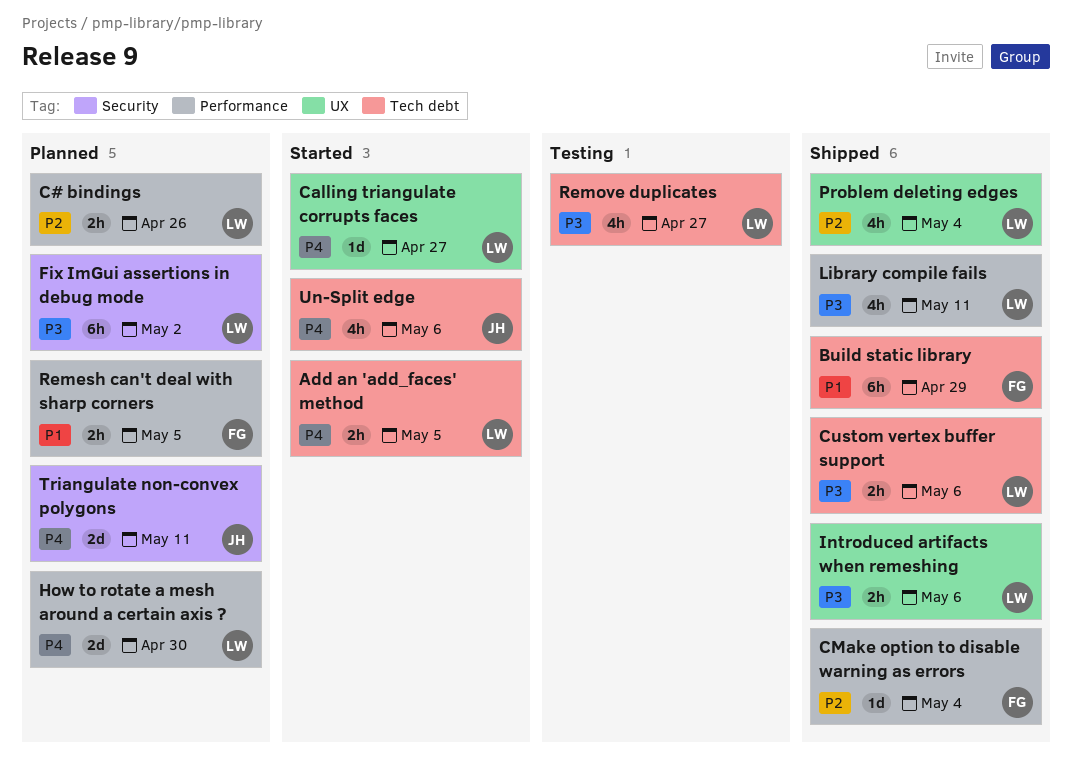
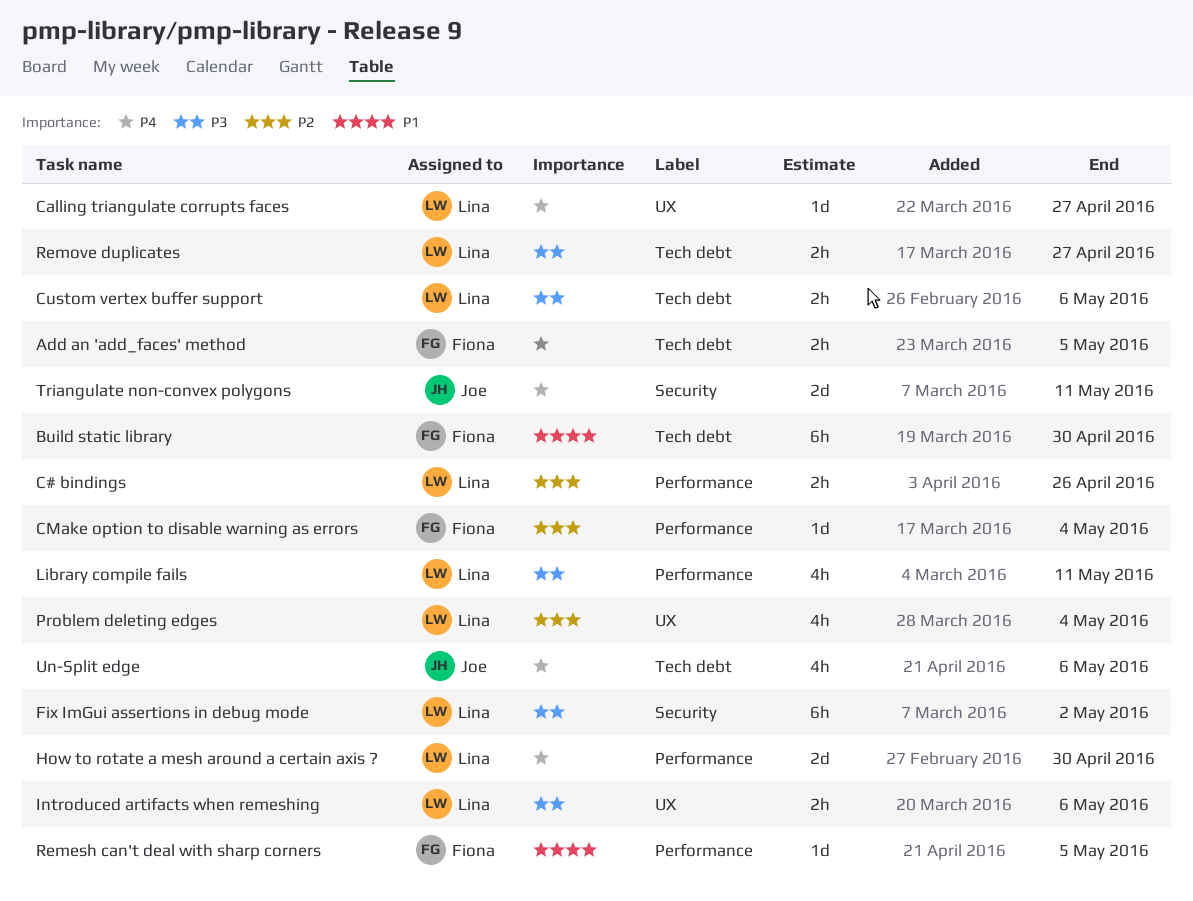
Add an 'add_faces' method, owner: Lina -> Fiona
Build static library, due: Apr 29 -> Apr 30
Remesh can't deal with sharp corners, estimate: 2h -> 1d
Remove duplicates, estimate: 4h -> 2h

